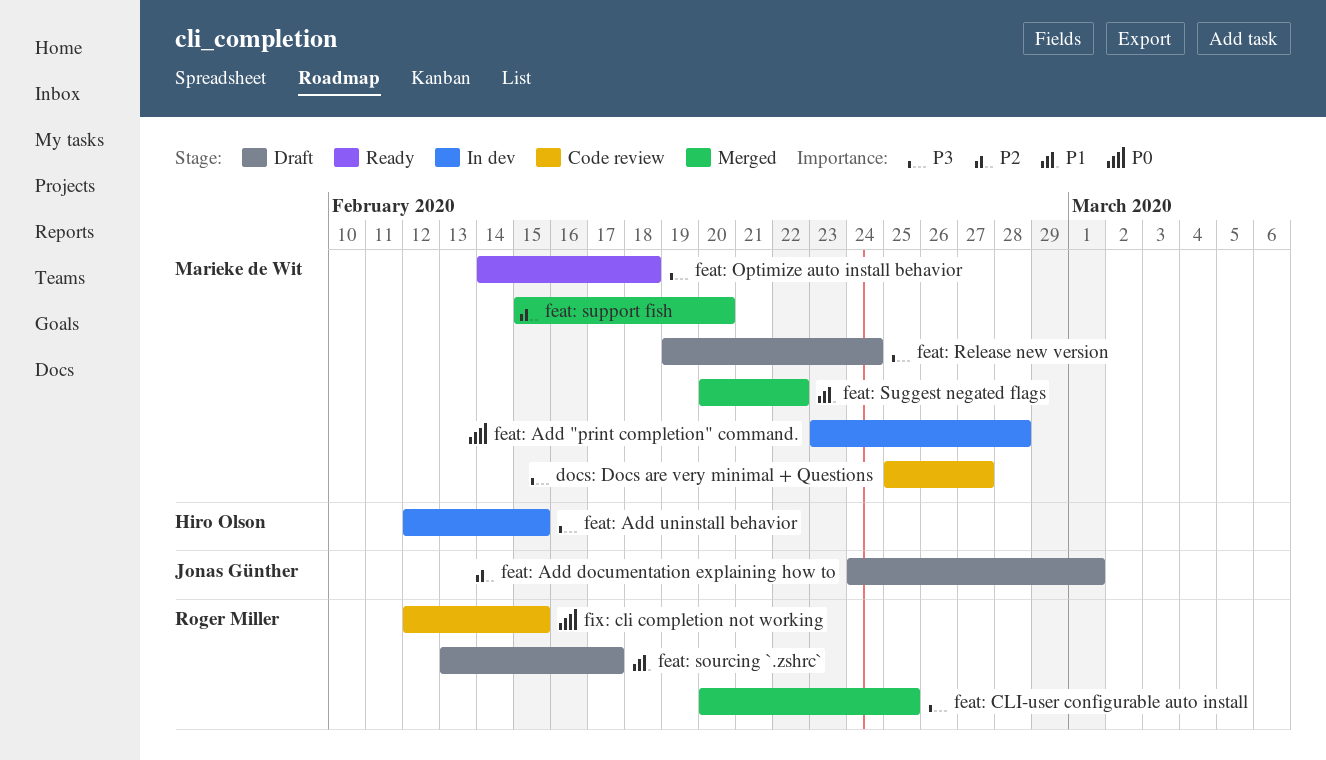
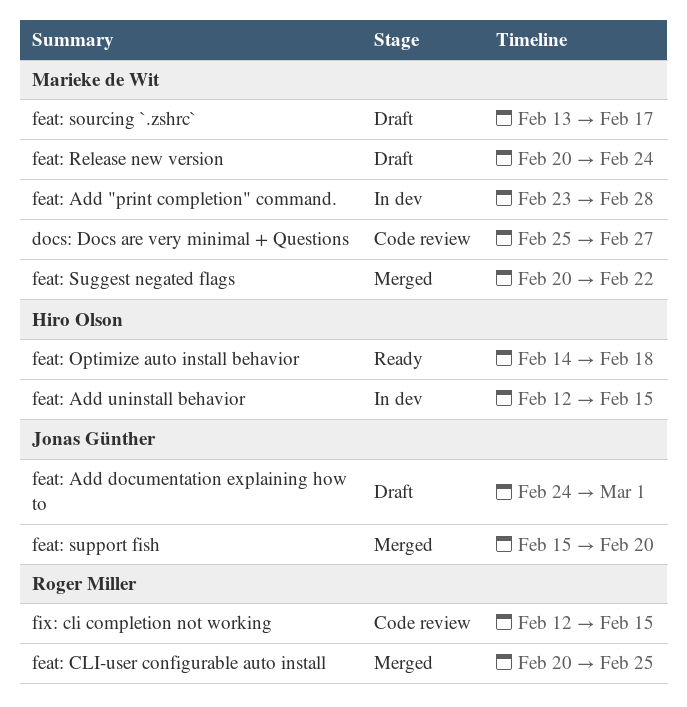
feat: Optimize auto install behavior, owner: Marieke de Wit -> Hiro Olson
feat: Release new version, start: Feb 19 -> Feb 20
feat: sourcing `.zshrc`, owner: Roger Miller -> Marieke de Wit
feat: support fish, owner: Marieke de Wit -> Jonas Günther

